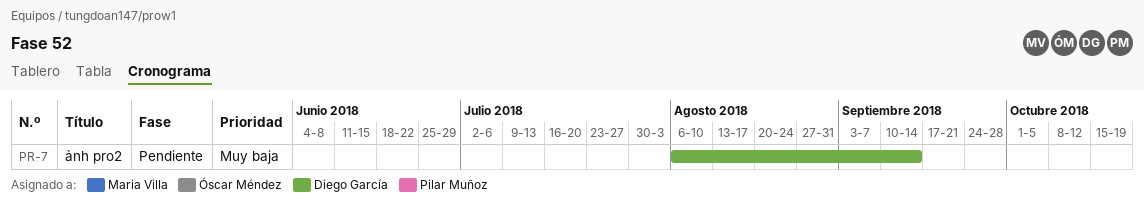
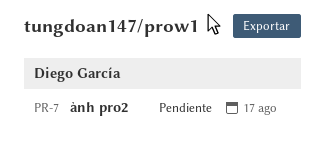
PR-7, due: Sep 14 -> Aug 17

